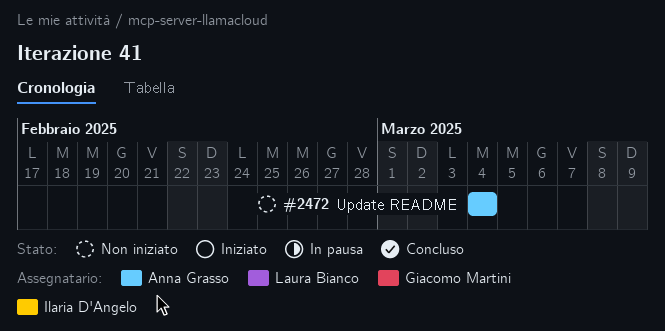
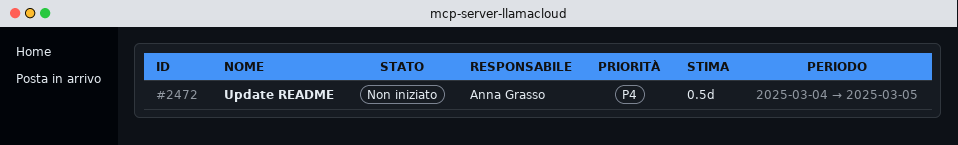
#2472, due: Mar 4 -> Mar 5

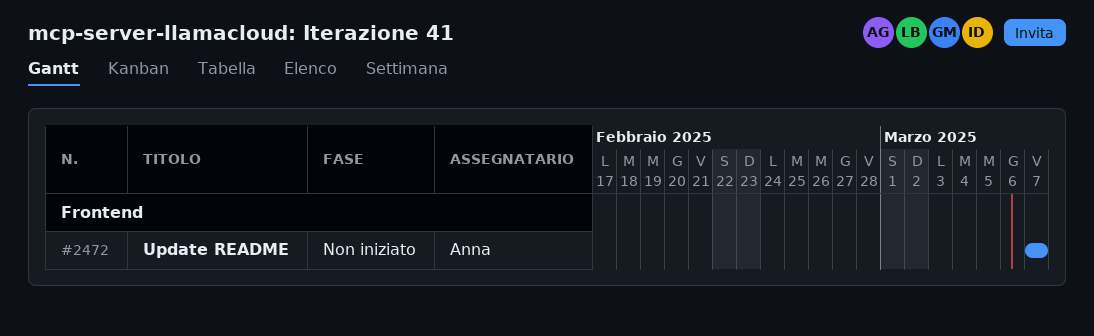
#2472, start: Mar 4 -> Mar 7
#2472, due: Mar 5 -> Mar 7

